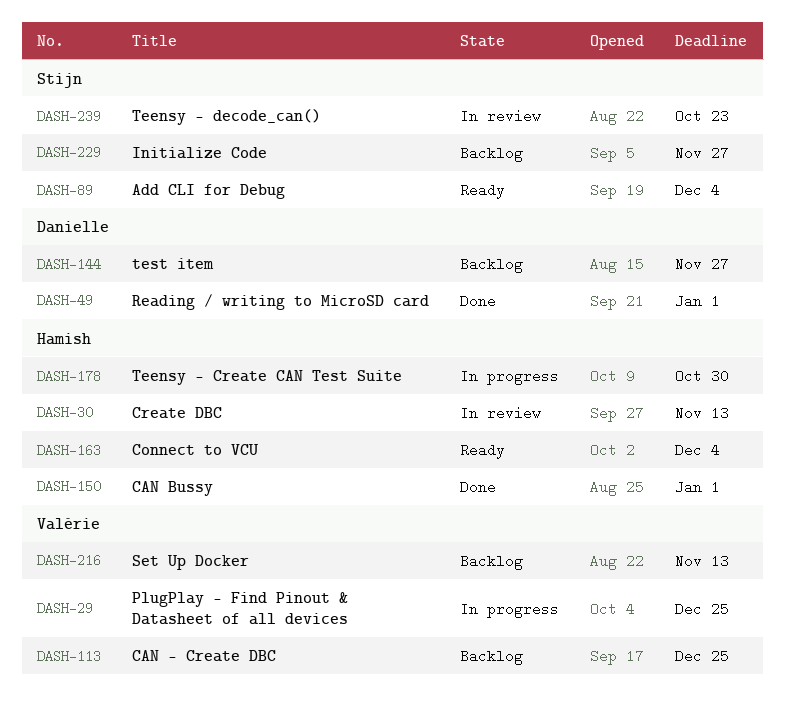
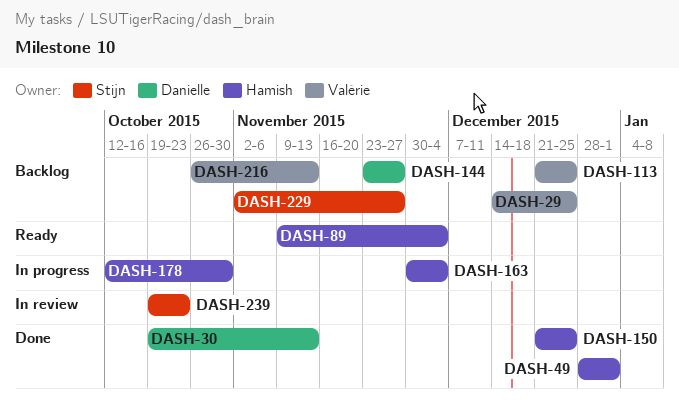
DASH-29, status: In progress -> Backlog
DASH-30, status: In review -> Done
DASH-30, owner: Hamish -> Danielle
DASH-49, owner: Danielle -> Hamish
DASH-89, owner: Stijn -> Hamish
DASH-150, due: Jan 1 -> Dec 25
DASH-163, status: Ready -> In progress

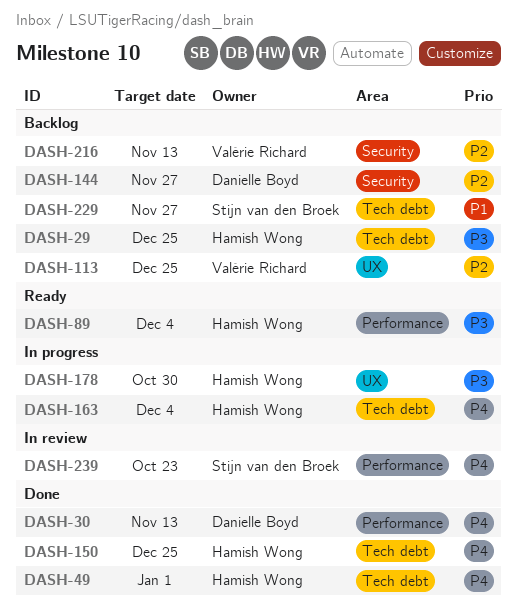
DASH-29, owner: Valérie Richard -> Hamish Wong

